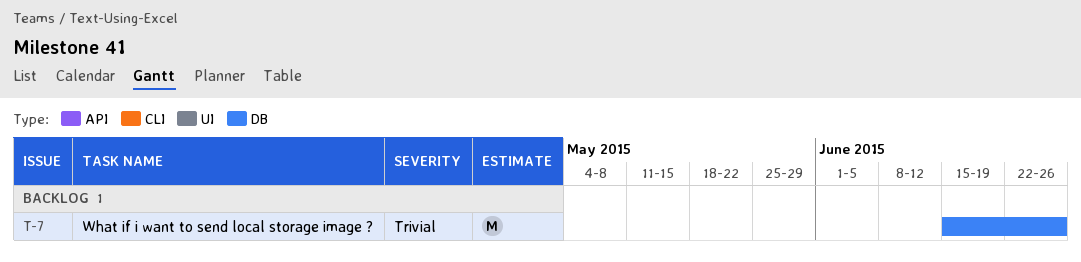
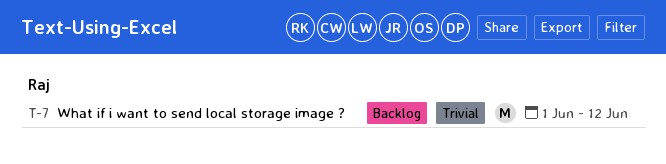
T-7, start: Jun 15 -> Jun 1
T-7, due: Jun 26 -> Jun 12

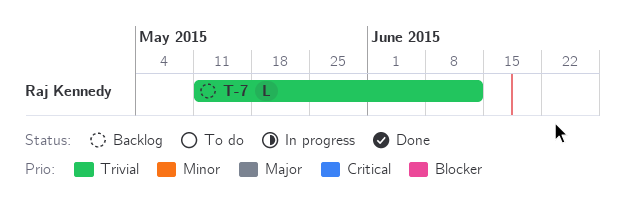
T-7, estimate: M -> L
T-7, start: Jun 1 -> May 11

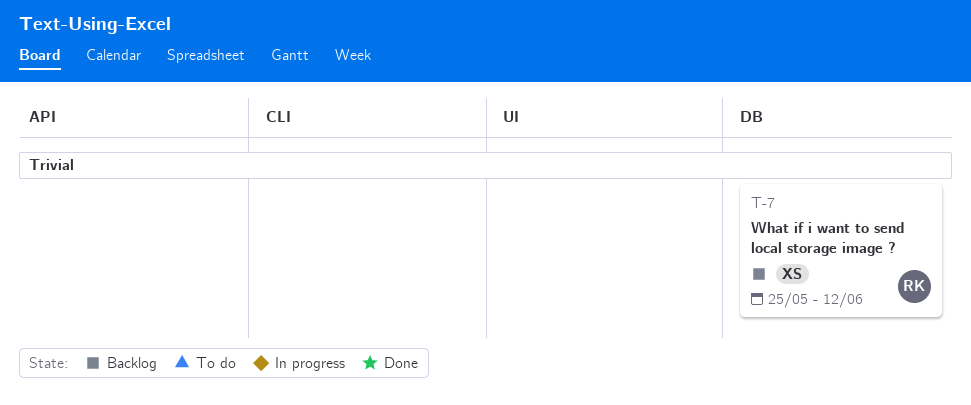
T-7, estimate: L -> XS
T-7, start: May 11 -> May 25

